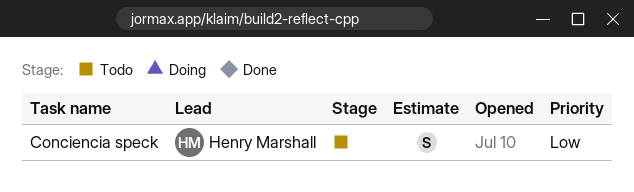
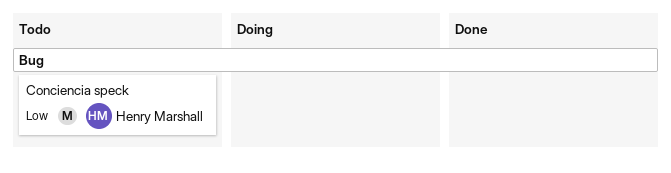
Conciencia speck, estimate: S -> M

